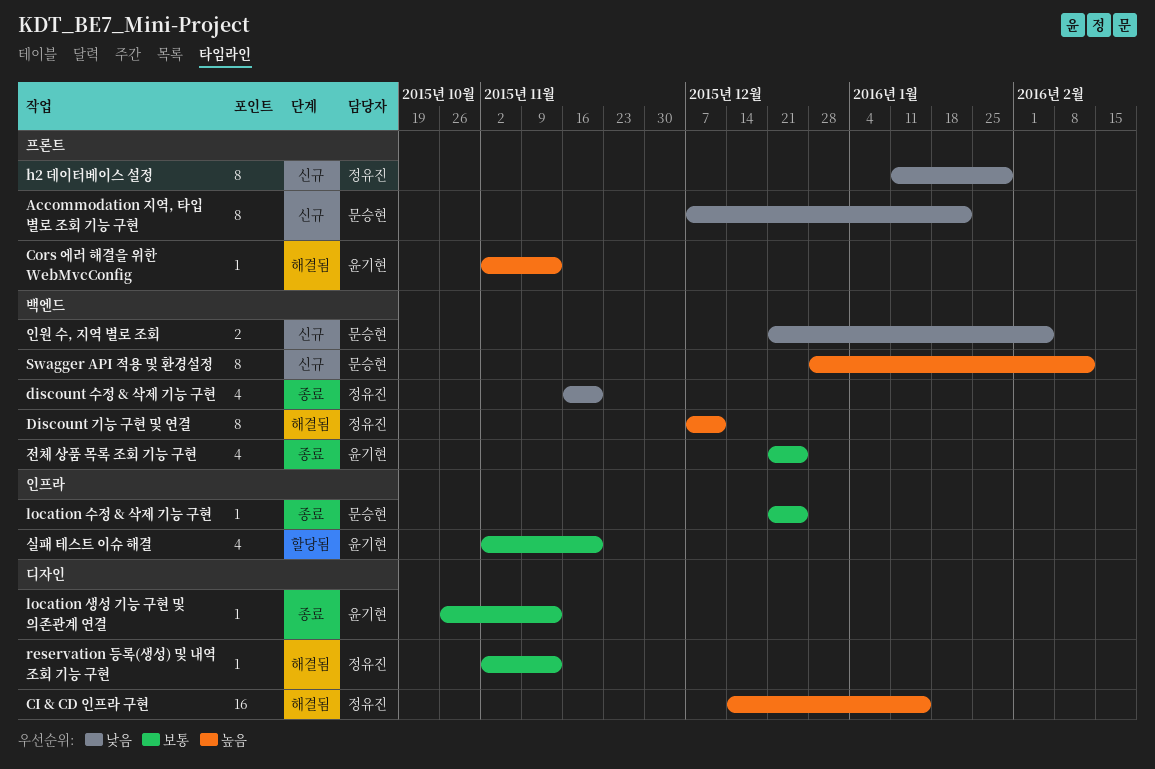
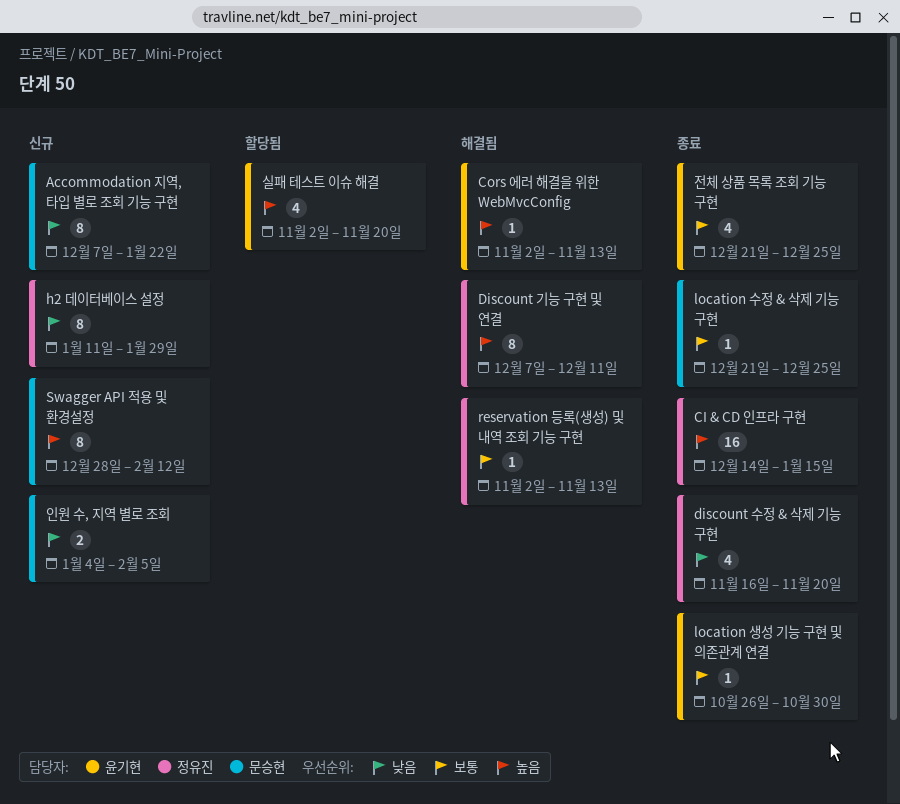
CI & CD 인프라 구현, status: 해결됨 -> 종료
location 생성 기능 구현 및 의존관계 연결, due: Nov 13 -> Oct 30
실패 테스트 이슈 해결, priority: 보통 -> 높음
인원 수, 지역 별로 조회, start: Dec 21 -> Jan 4

